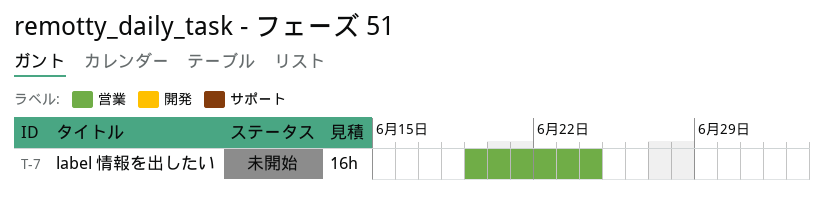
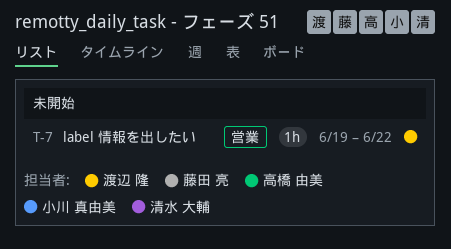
T-7, estimate: 16h -> 1h
T-7, due: Jun 24 -> Jun 22

